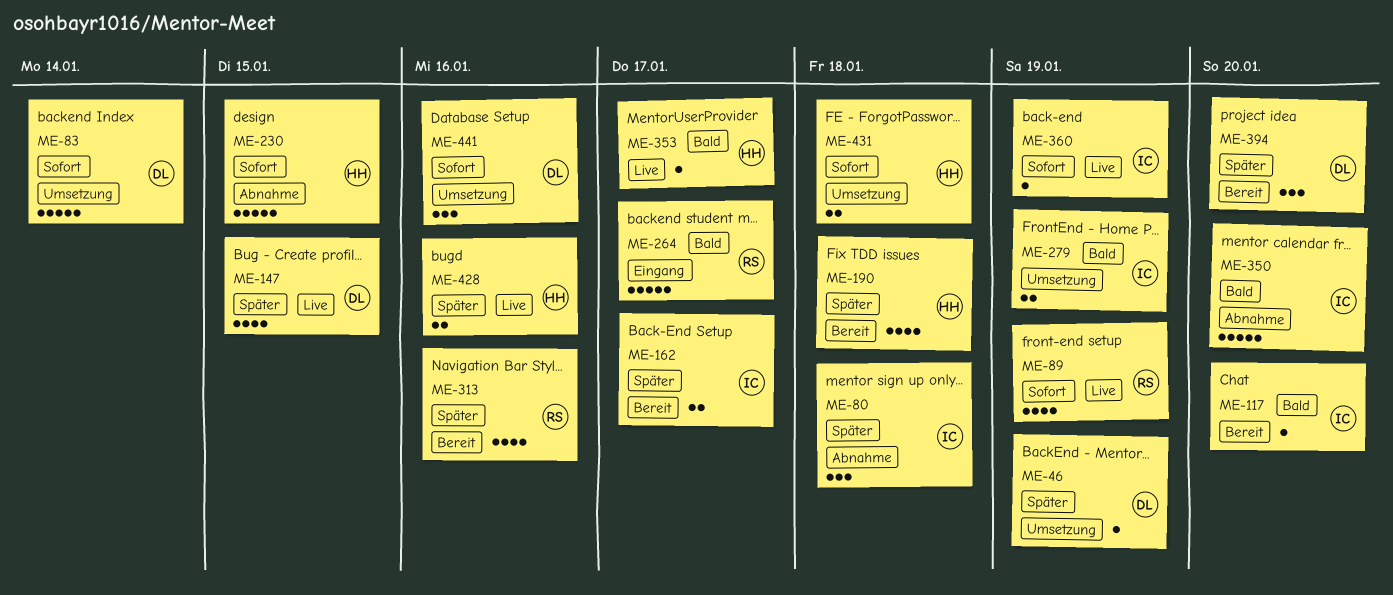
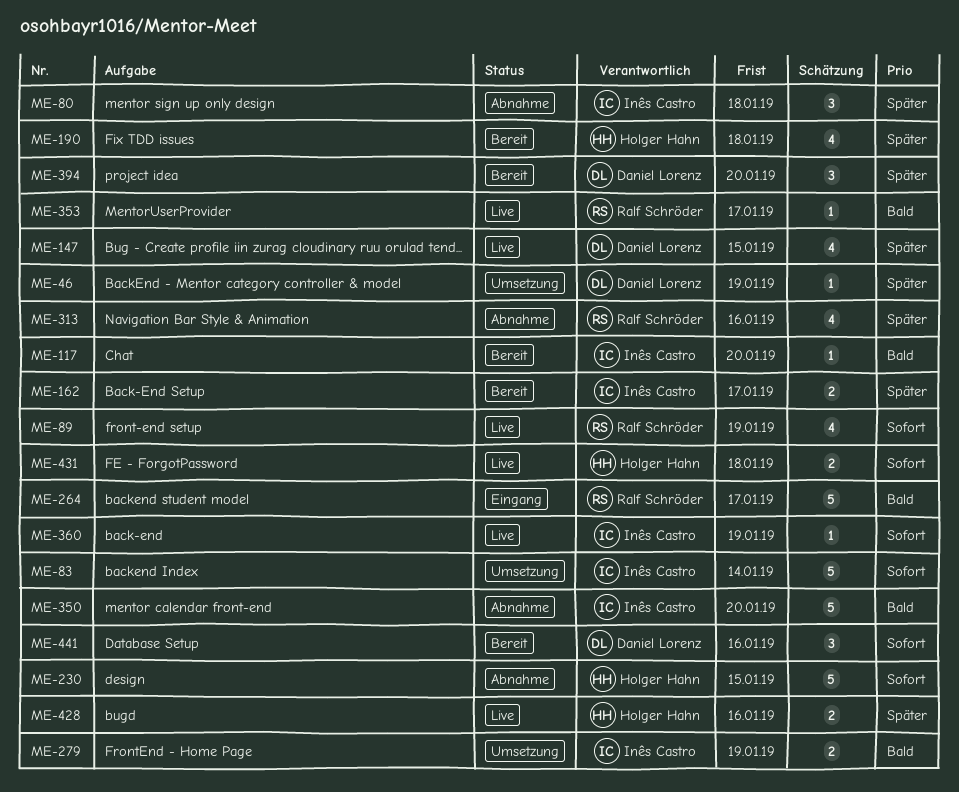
ME-83, owner: Daniel Lorenz -> Inês Castro
ME-313, status: Bereit -> Abnahme
ME-353, owner: Holger Hahn -> Ralf Schröder
ME-431, status: Umsetzung -> Live
ME-441, status: Umsetzung -> Bereit

